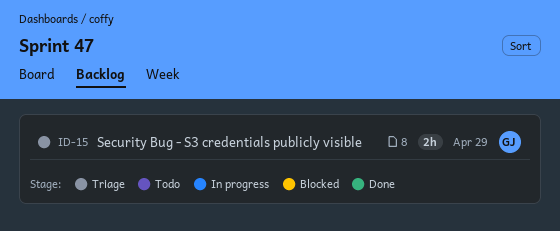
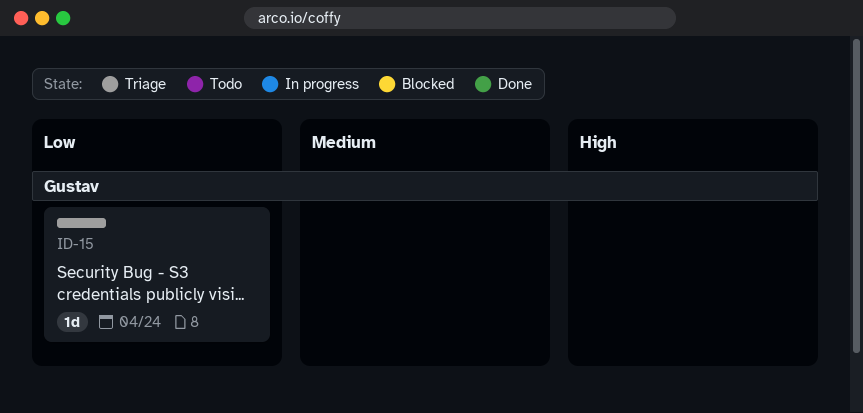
ID-15, estimate: 2h -> 1d
ID-15, due: Apr 29 -> Apr 24

